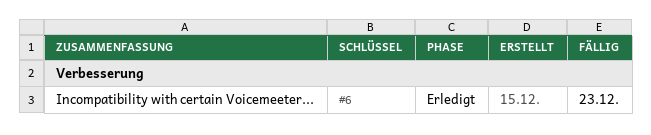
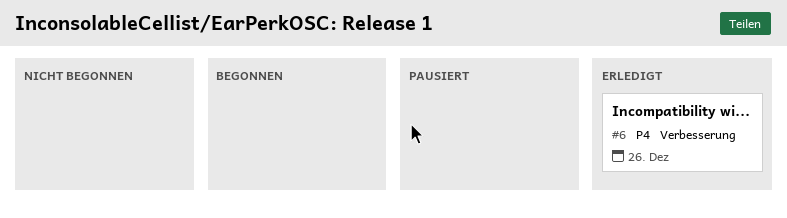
#6, due: Dec 23 -> Dec 26

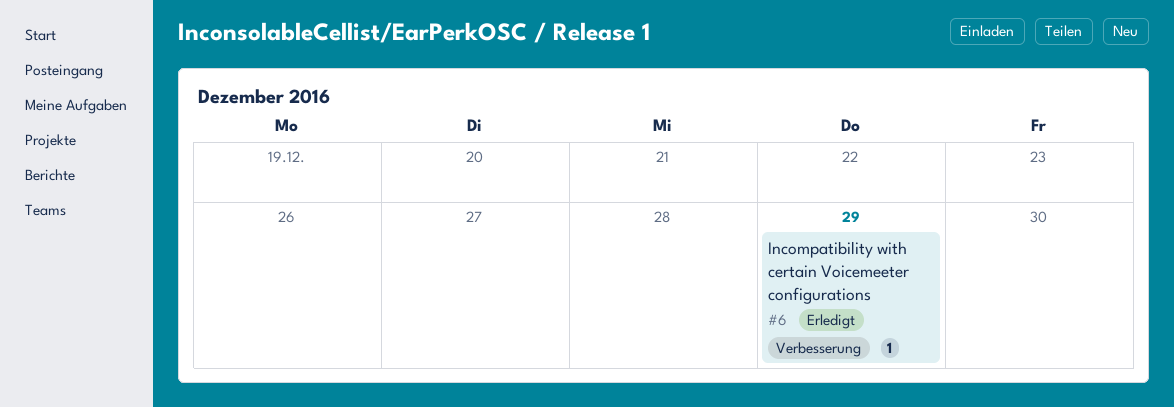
#6, due: Dec 26 -> Dec 29

